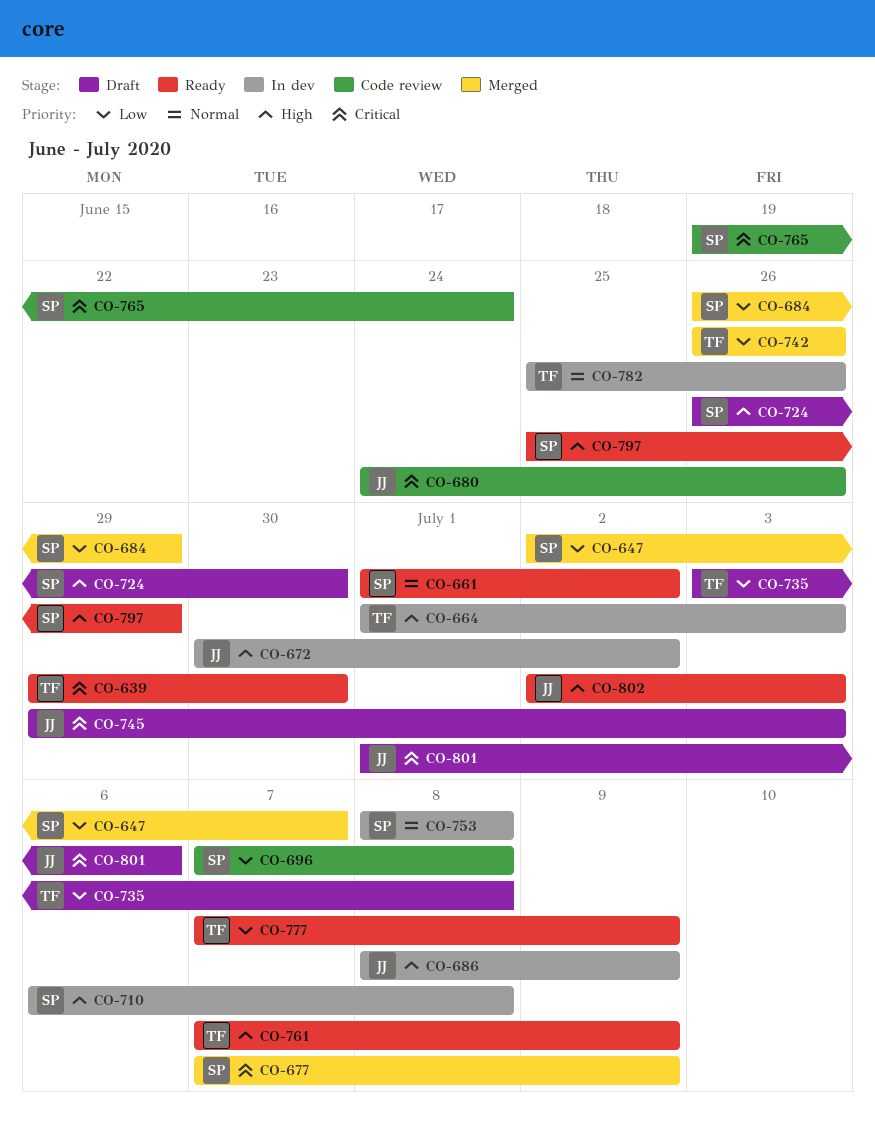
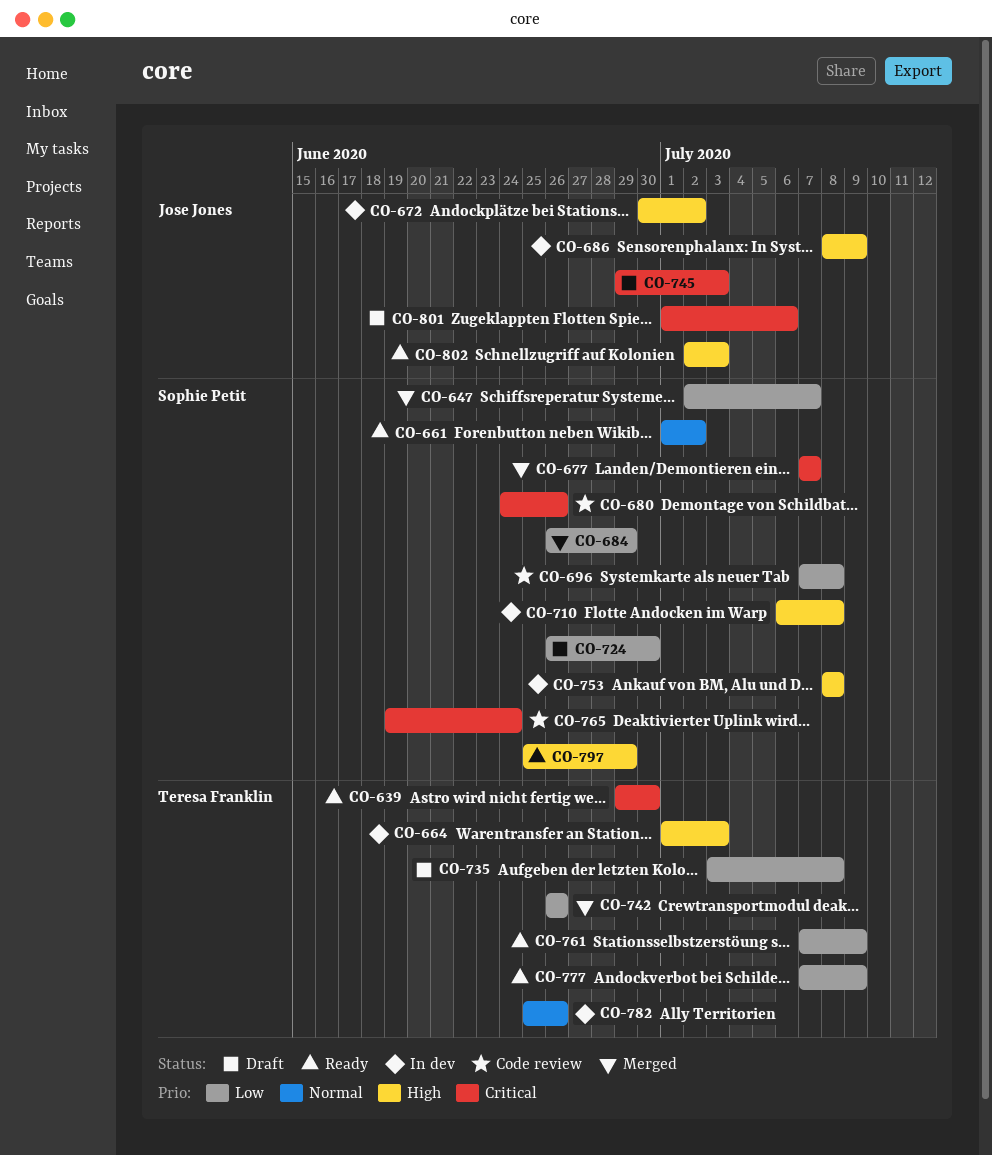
CO-677, due: Jul 9 -> Jul 7
CO-680, owner: Jose Jones -> Sophie Petit
CO-724, priority: High -> Low
CO-753, priority: Normal -> High
CO-761, priority: High -> Low

